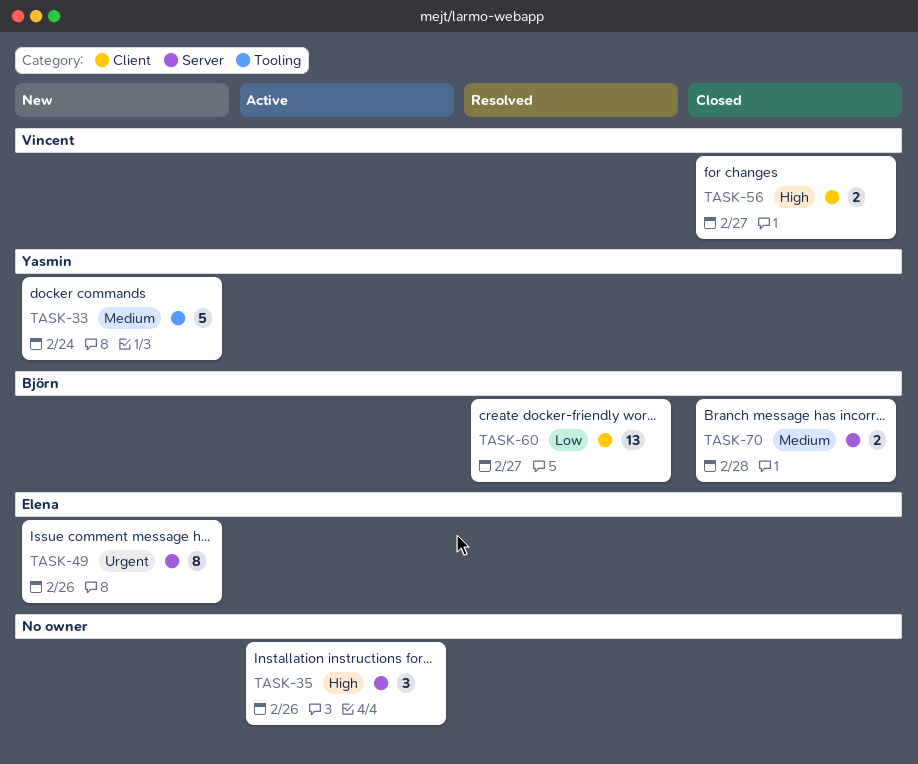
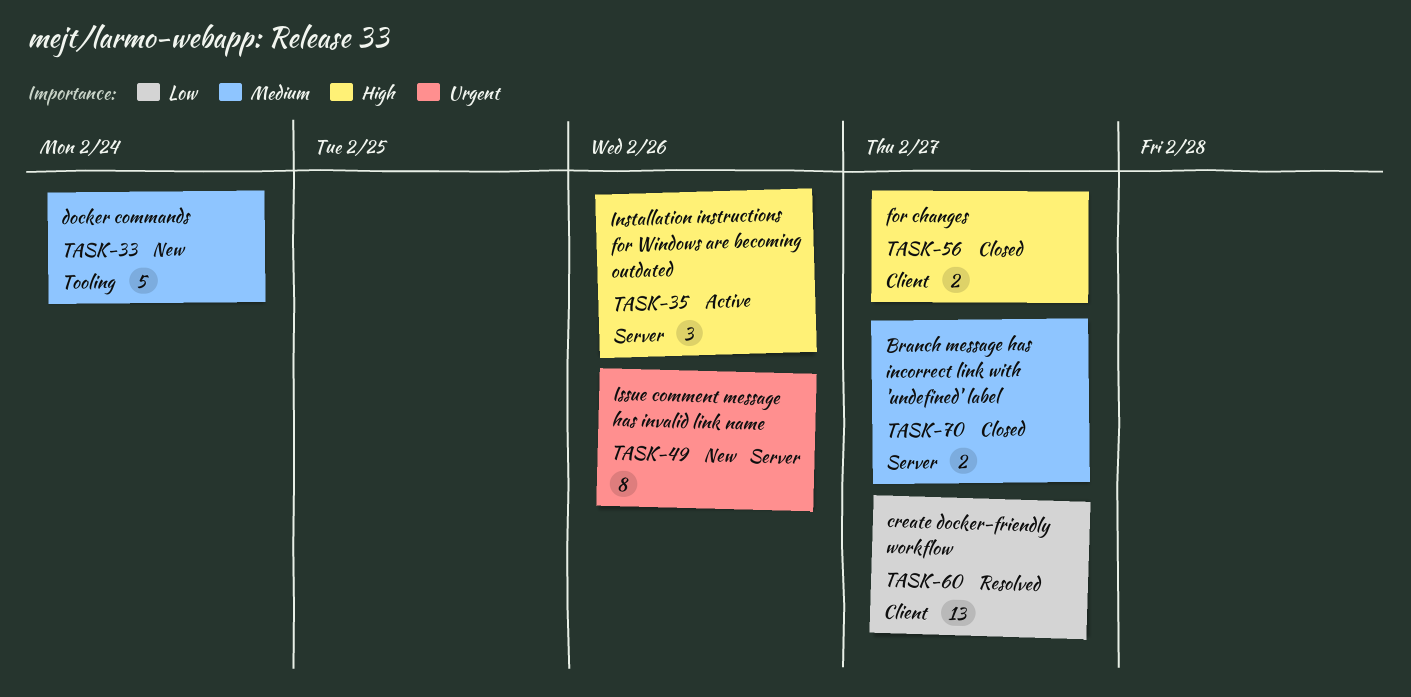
TASK-70, due: Feb 28 -> Feb 27

